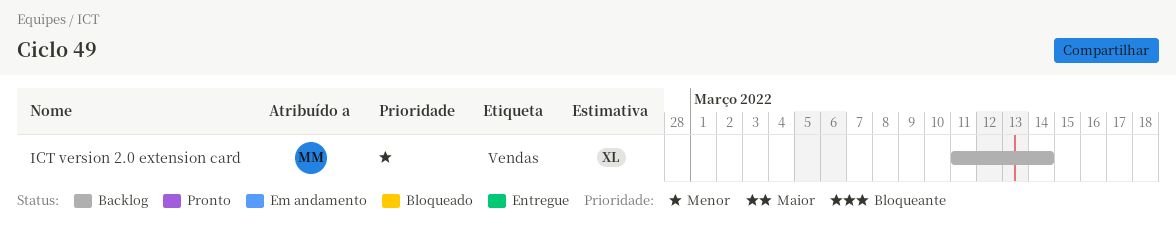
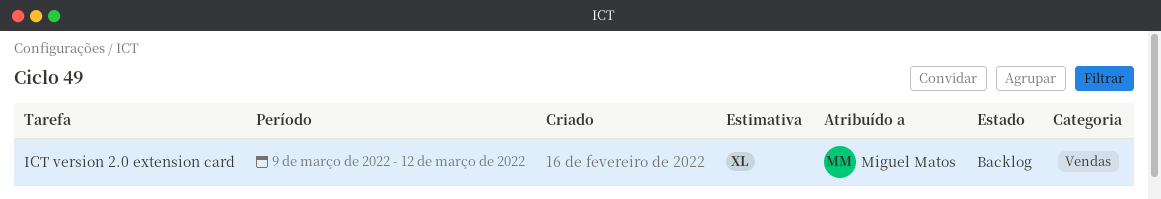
ICT version 2.0 extension card, start: Mar 11 -> Mar 9
ICT version 2.0 extension card, due: Mar 14 -> Mar 12

